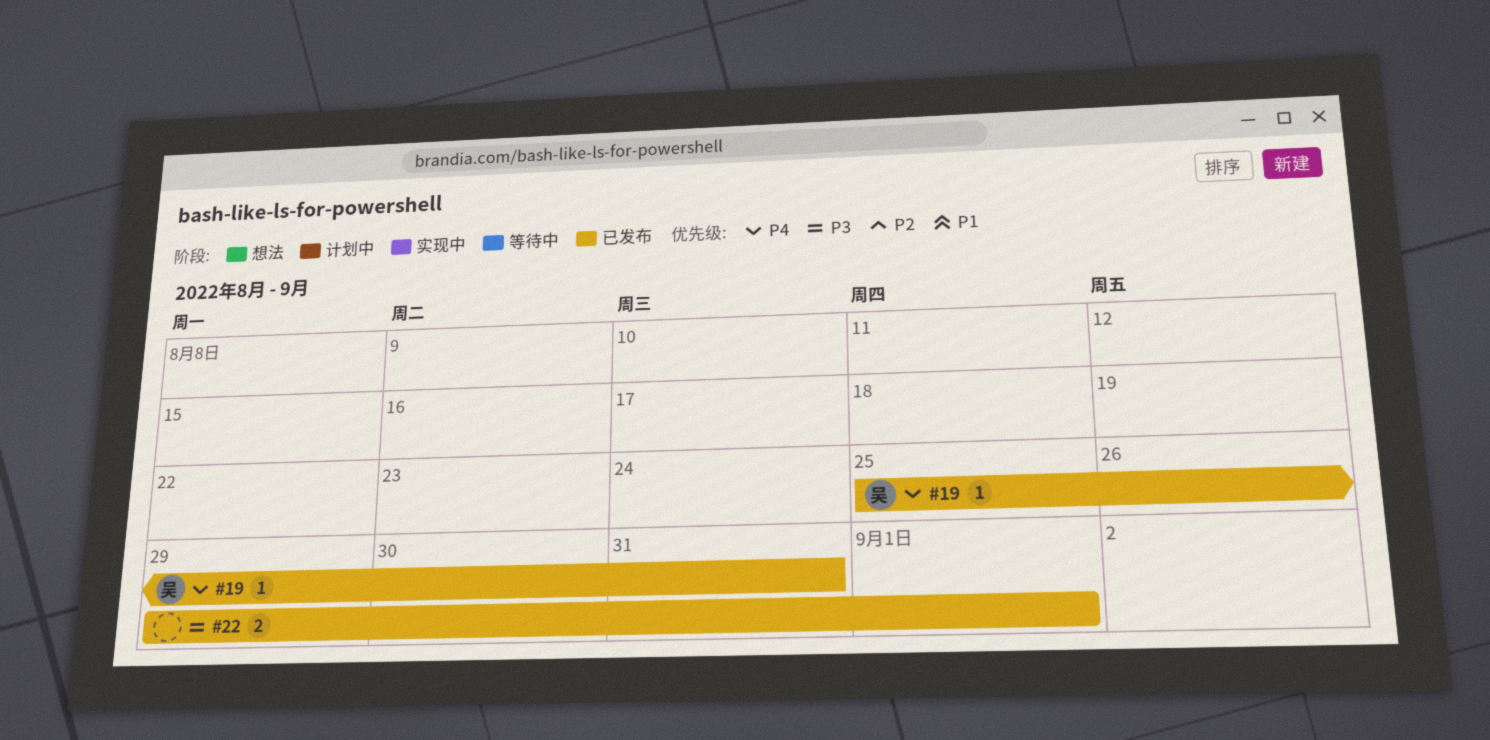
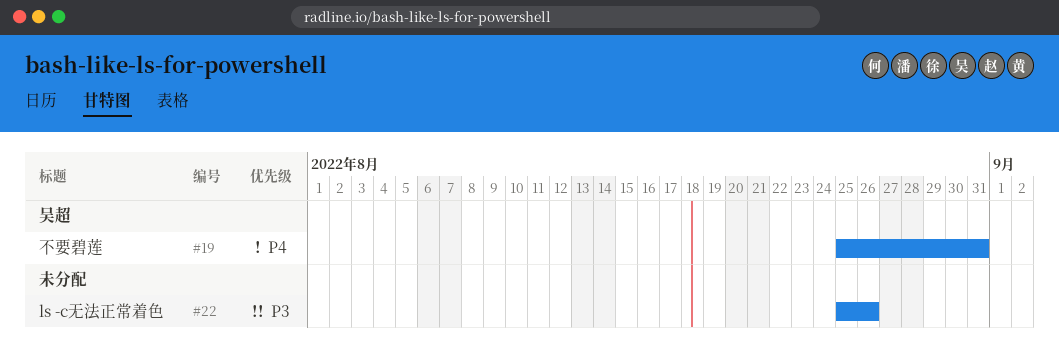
#22, start: Aug 29 -> Aug 25
#22, due: Sep 1 -> Aug 26

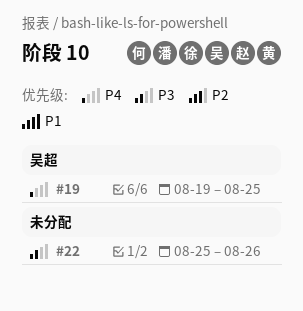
#19, start: Aug 25 -> Aug 19
#19, due: Aug 31 -> Aug 25

